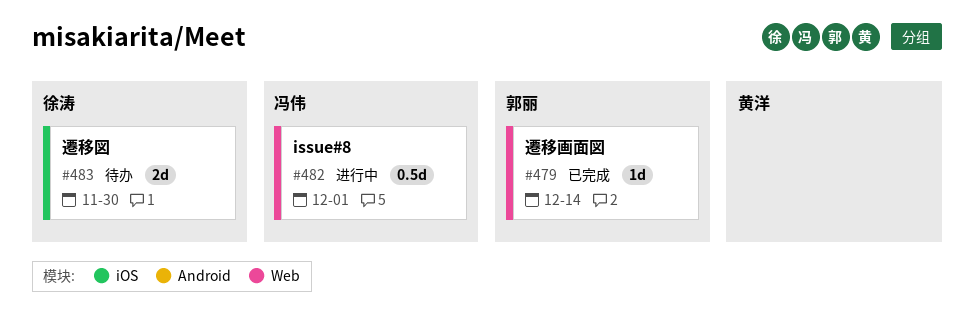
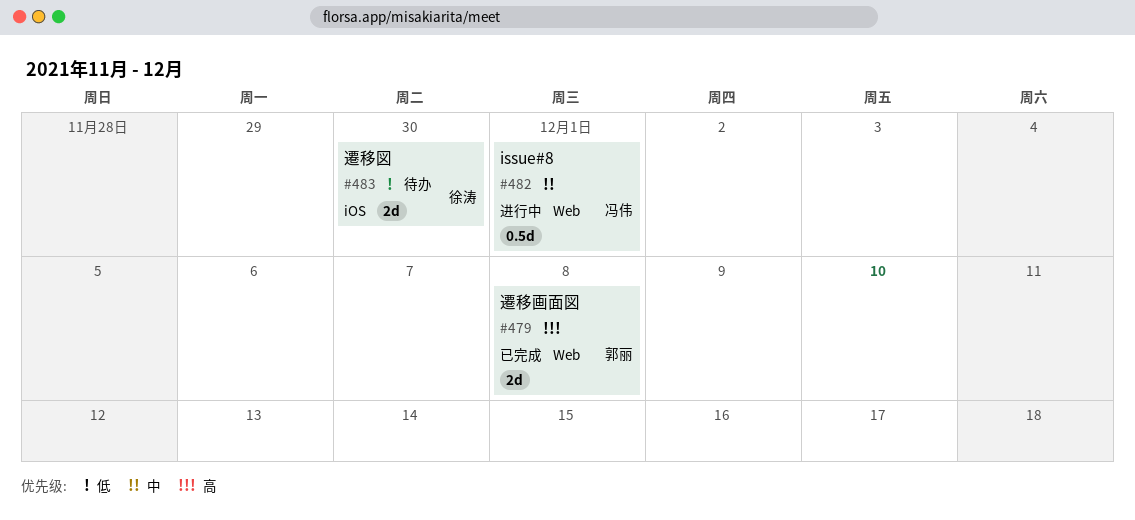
#479, estimate: 1d -> 2d
#479, due: Dec 14 -> Dec 8

